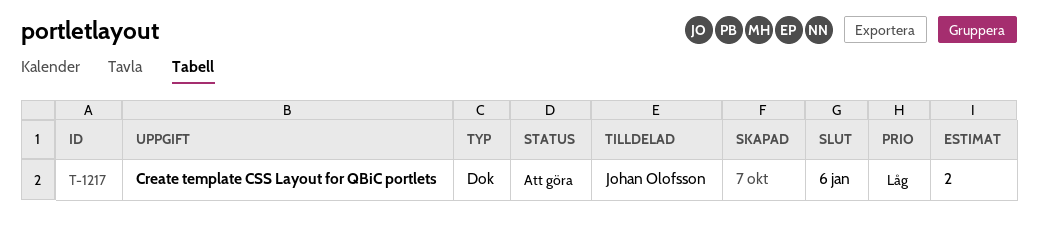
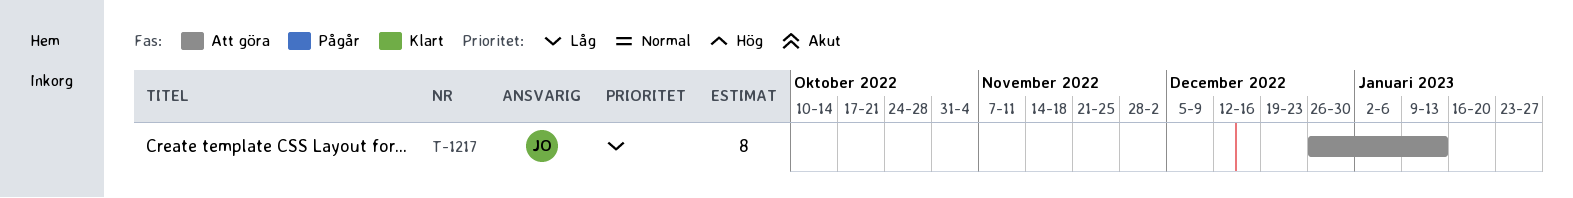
T-1217, estimate: 2 -> 8
T-1217, due: Jan 6 -> Jan 13

